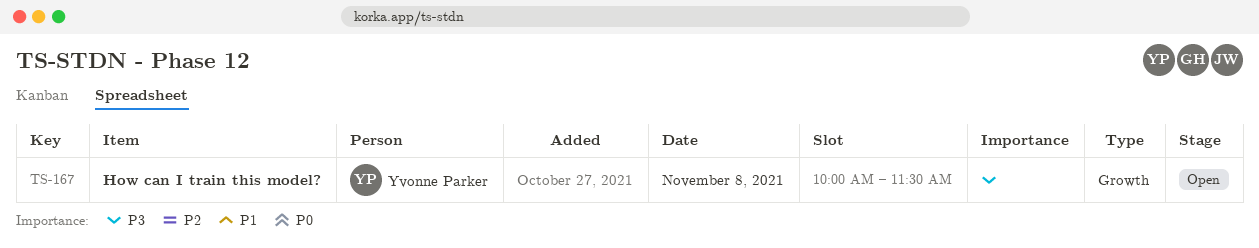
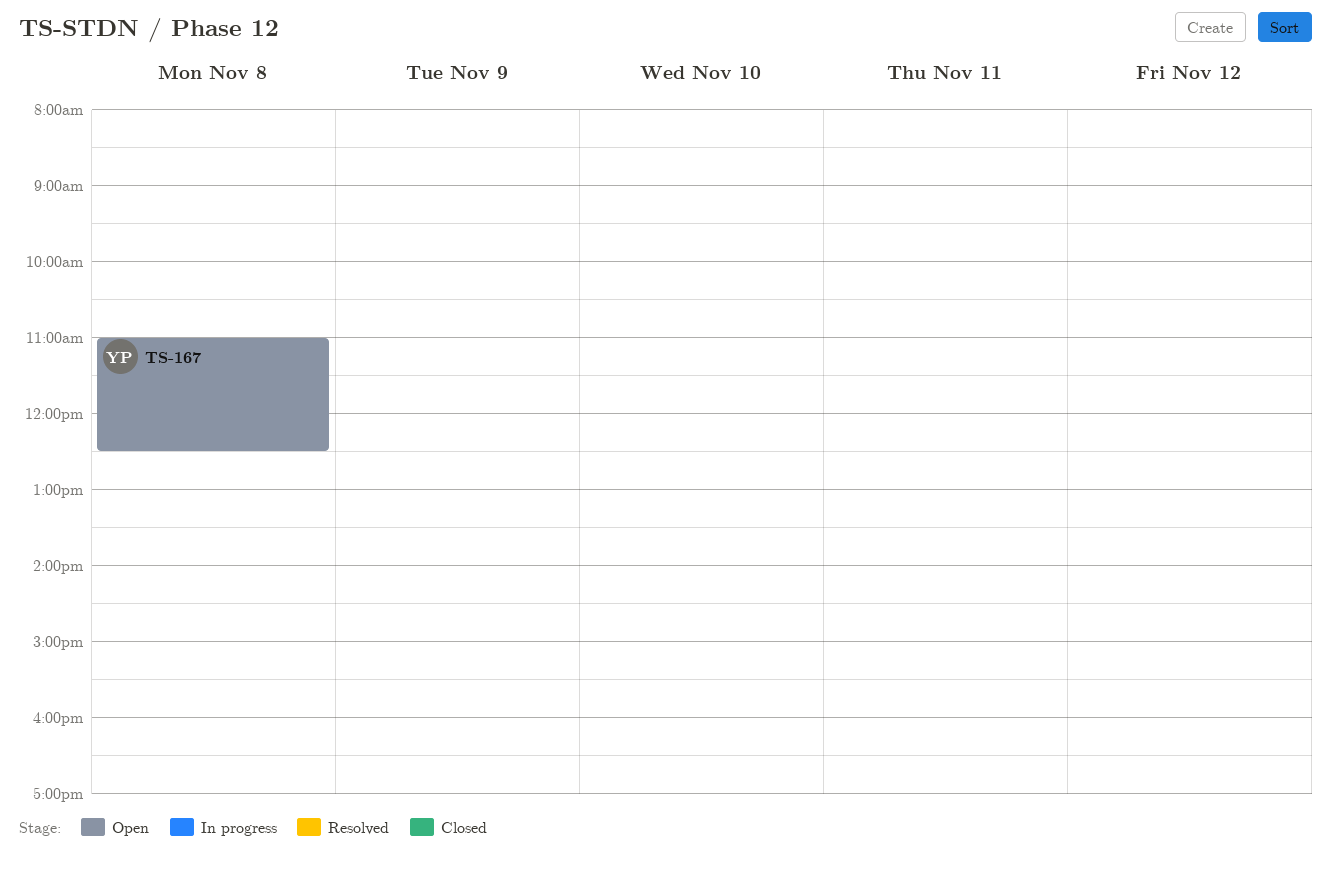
TS-167, begins: 10:00 -> 11:00
TS-167, ends: 11:30 -> 12:30

